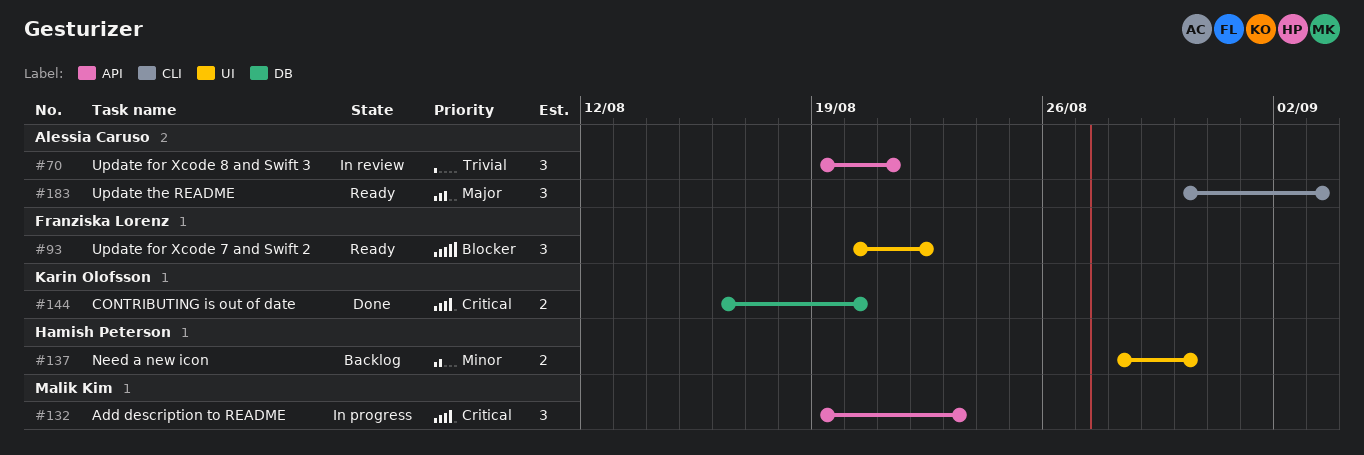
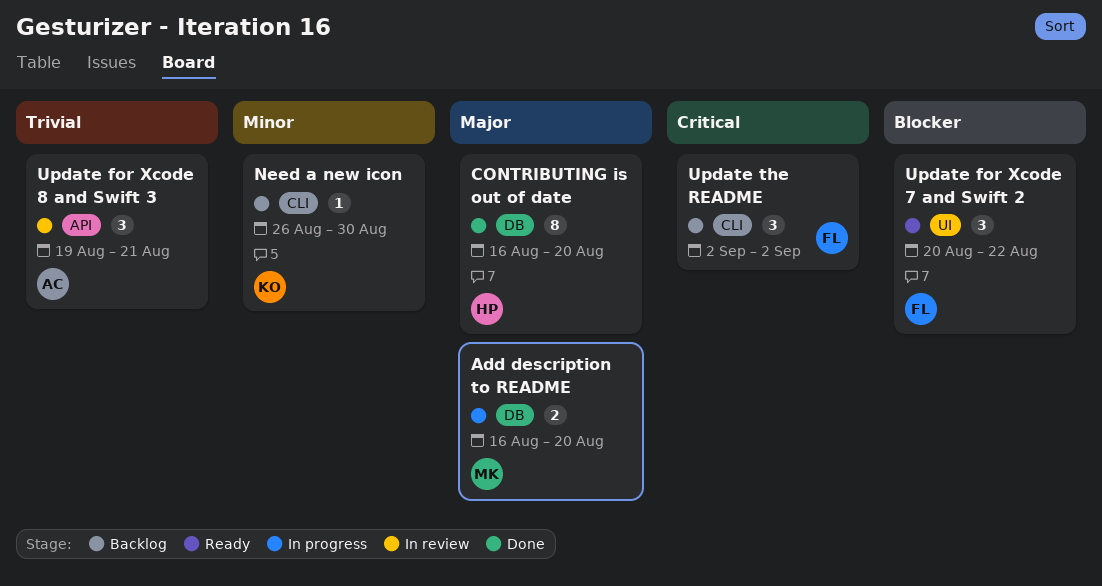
Add description to README, priority: Critical -> Major
Add description to README, label: API -> DB
Add description to README, estimate: 3 -> 2
Add description to README, start: Aug 19 -> Aug 16
Add description to README, due: Aug 23 -> Aug 20
CONTRIBUTING is out of date, owner: Karin Olofsson -> Hamish Peterson
CONTRIBUTING is out of date, priority: Critical -> Major
CONTRIBUTING is out of date, estimate: 2 -> 8
Need a new icon, owner: Hamish Peterson -> Karin Olofsson
Need a new icon, label: UI -> CLI
Need a new icon, estimate: 2 -> 1
Need a new icon, start: Aug 28 -> Aug 26
Update the README, status: Ready -> Backlog
Update the README, owner: Alessia Caruso -> Franziska Lorenz
Update the README, priority: Major -> Critical
Update the README, start: Aug 30 -> Sep 2
Update the README, due: Sep 3 -> Sep 2

